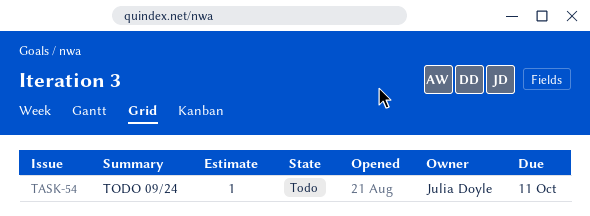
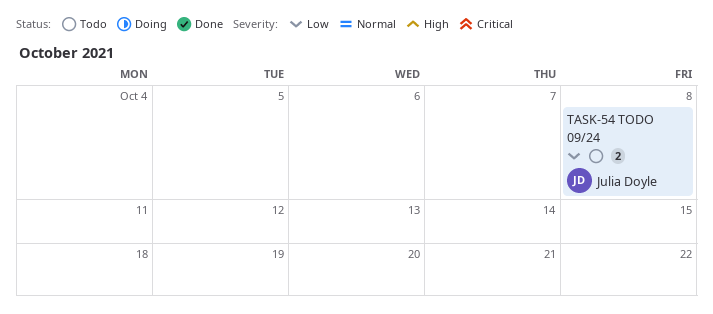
TASK-54, estimate: 1 -> 2
TASK-54, due: Oct 11 -> Oct 8

